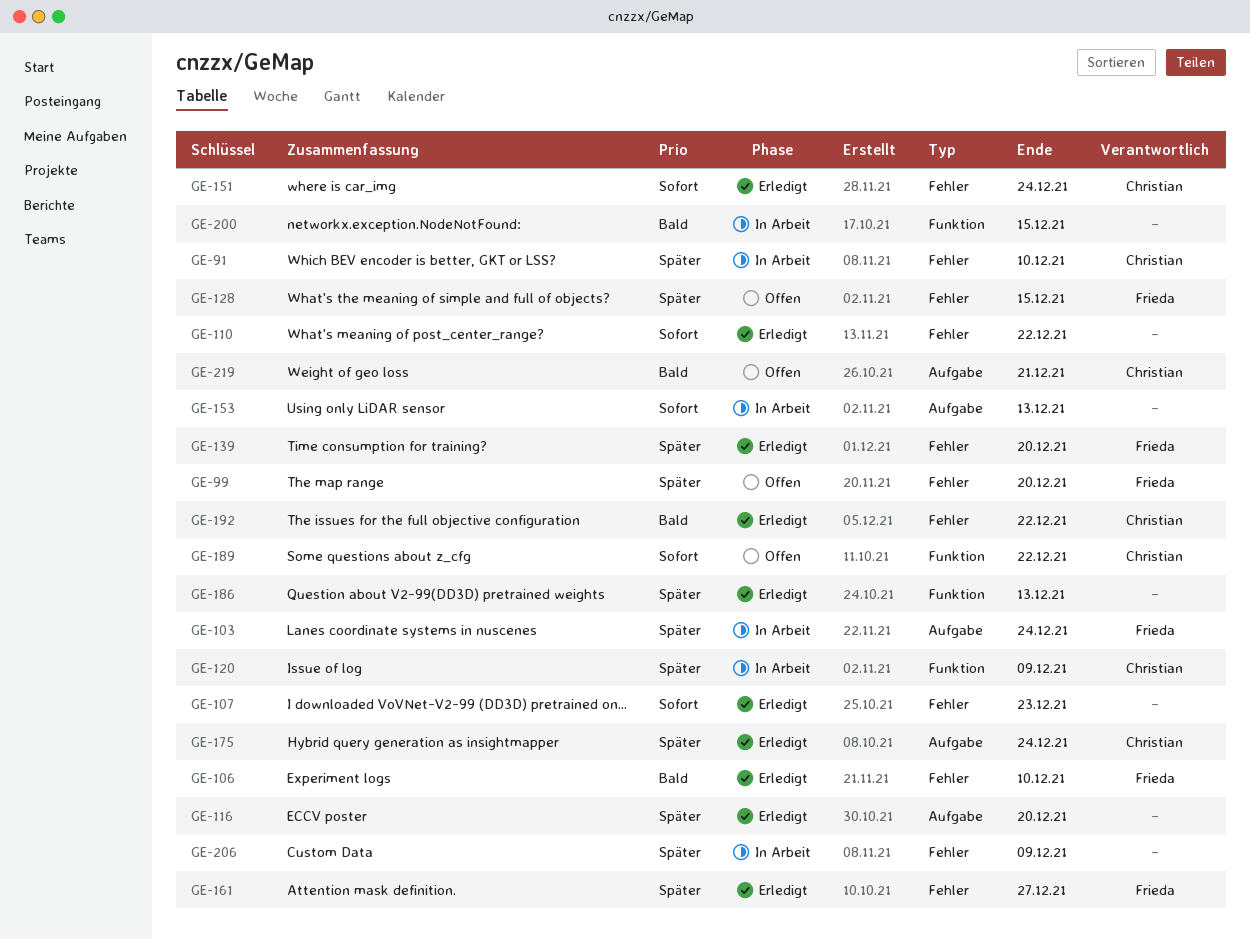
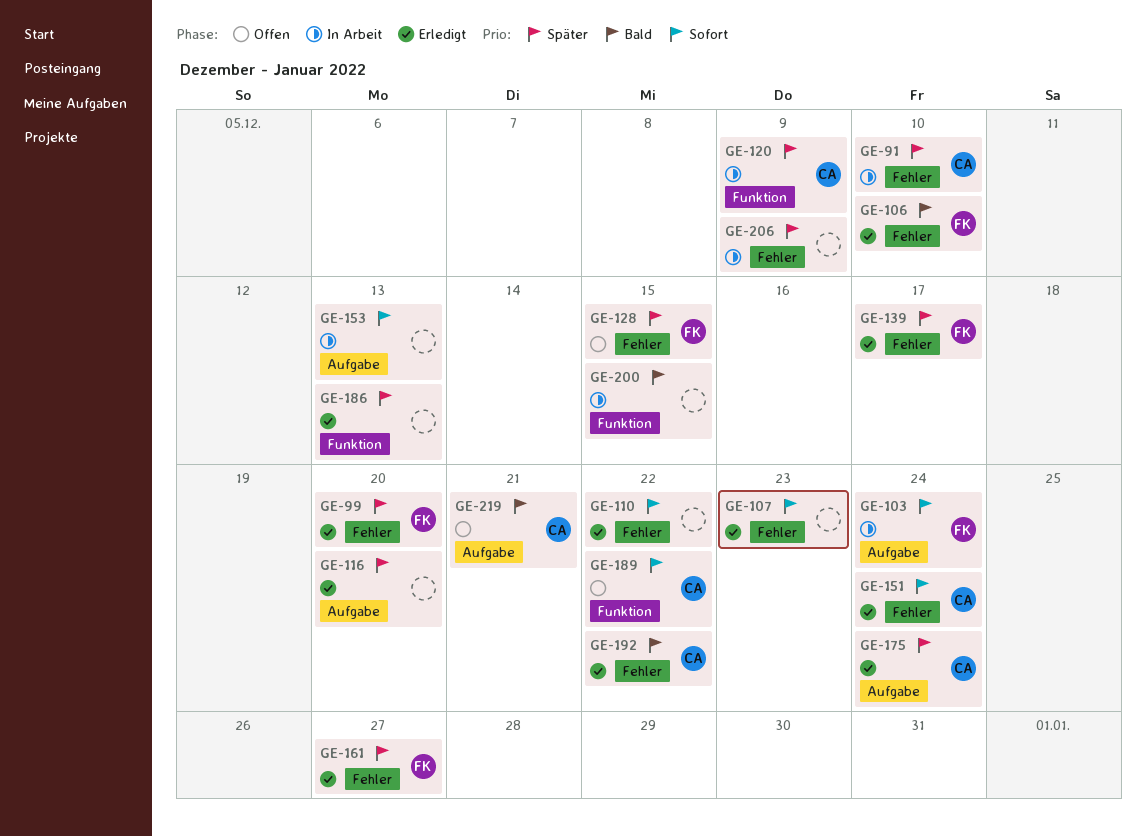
GE-99, status: Offen -> Erledigt
GE-103, priority: Später -> Sofort
GE-139, due: Dec 20 -> Dec 17

